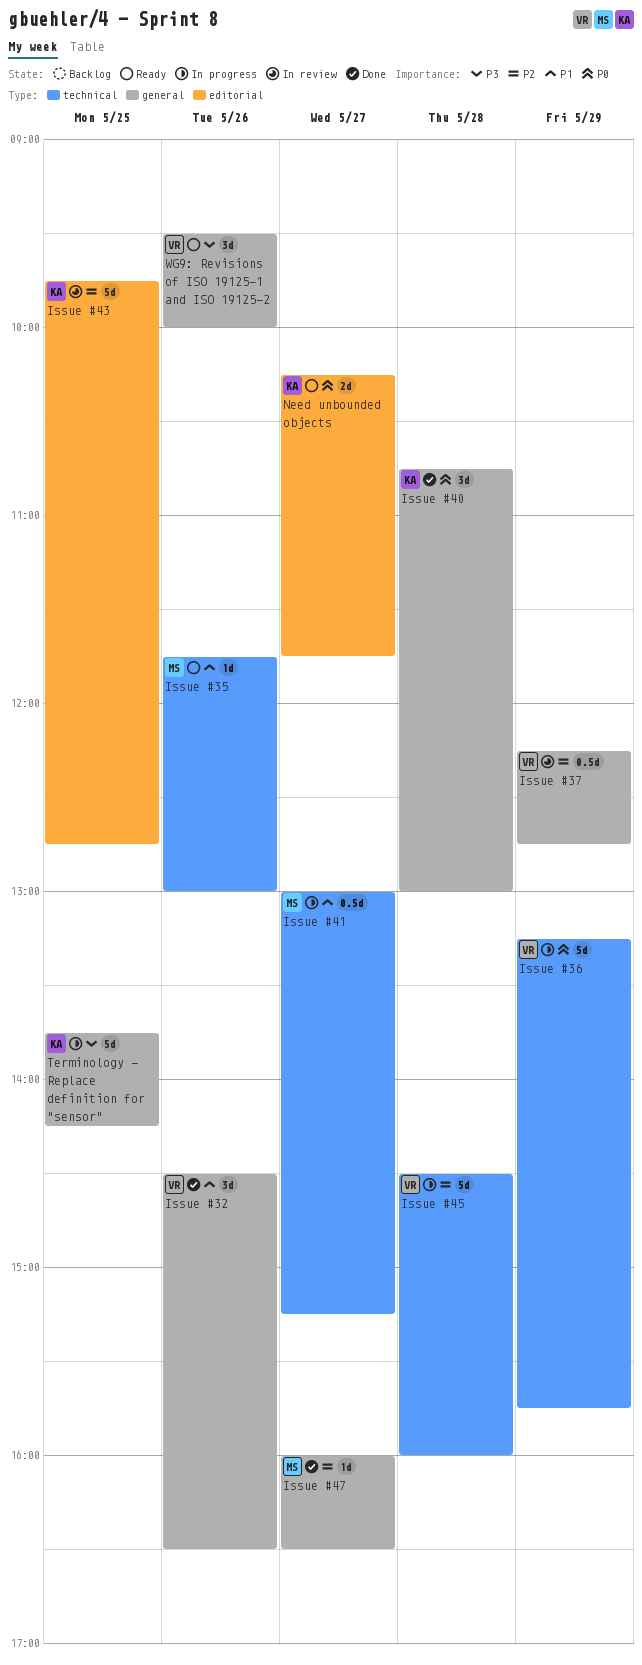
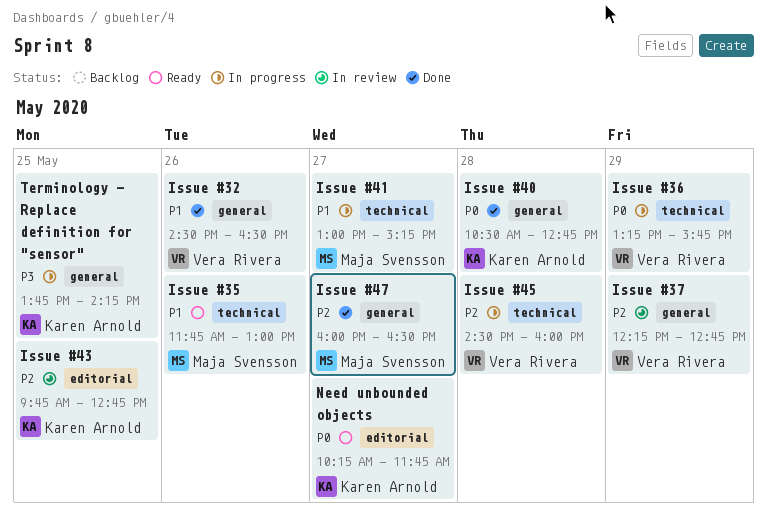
Issue #40, begins: 10:45 -> 10:30
Issue #40, ends: 13:00 -> 12:45
WG9: Revisions of ISO 19125-1 and ISO 19125-2: present -> none

